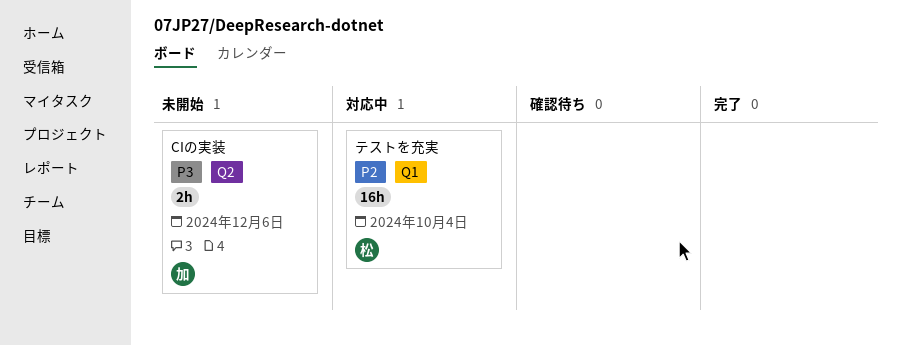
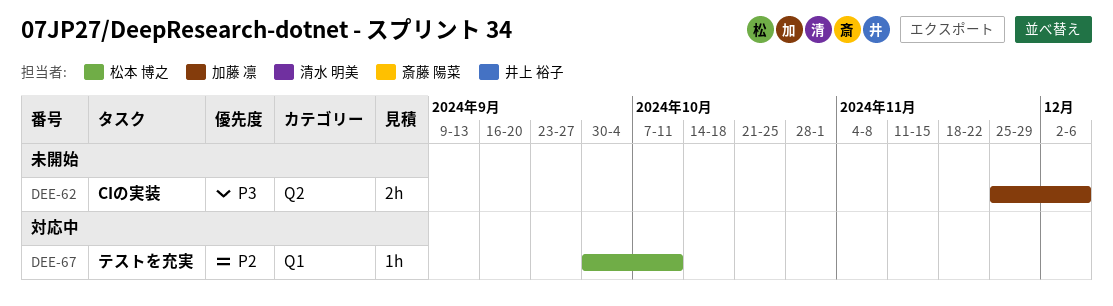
テストを充実, estimate: 16h -> 1h
テストを充実, due: Oct 4 -> Oct 11

